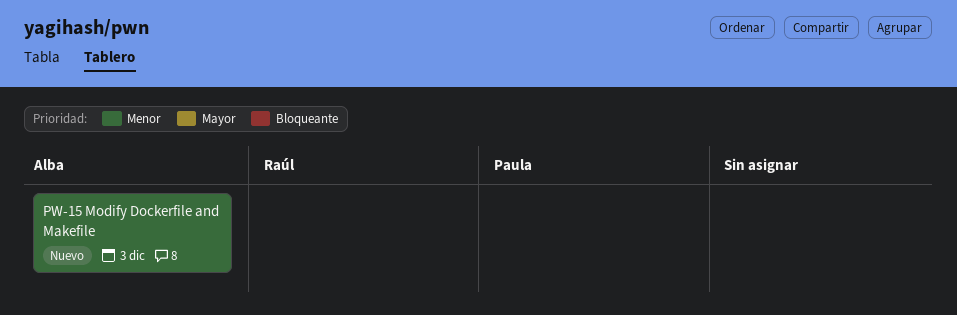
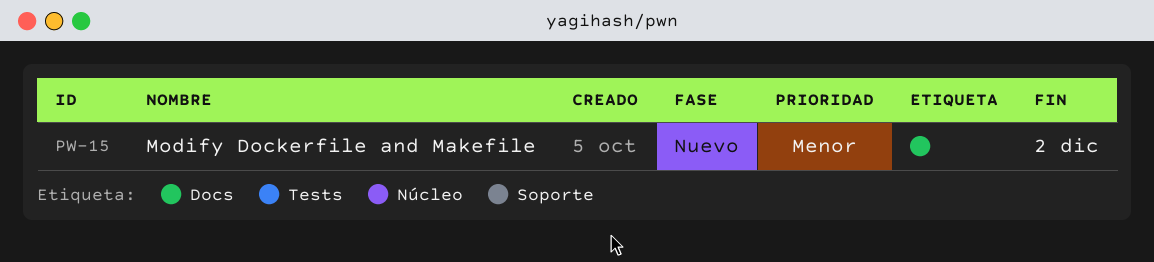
PW-15, due: Dec 3 -> Dec 2

